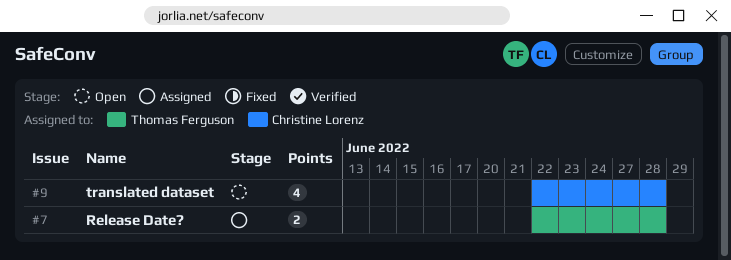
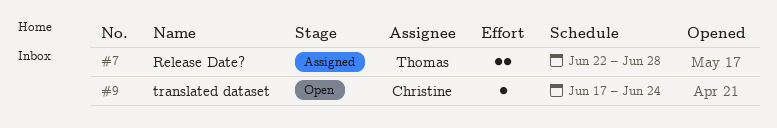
#9, estimate: 4 -> 1
#9, start: Jun 22 -> Jun 17
#9, due: Jun 28 -> Jun 24

